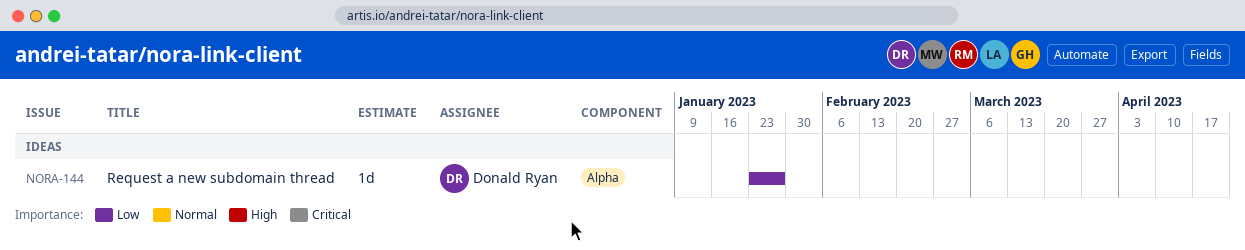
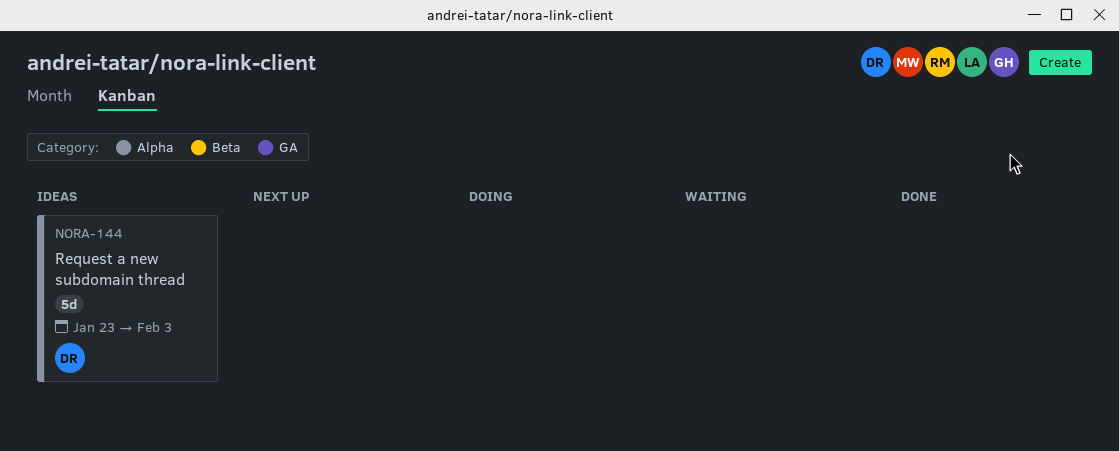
NORA-144, estimate: 1d -> 5d
NORA-144, due: Jan 27 -> Feb 3

